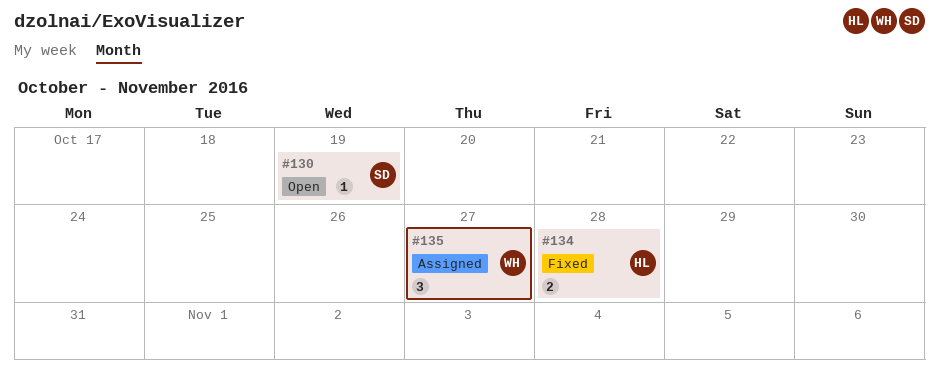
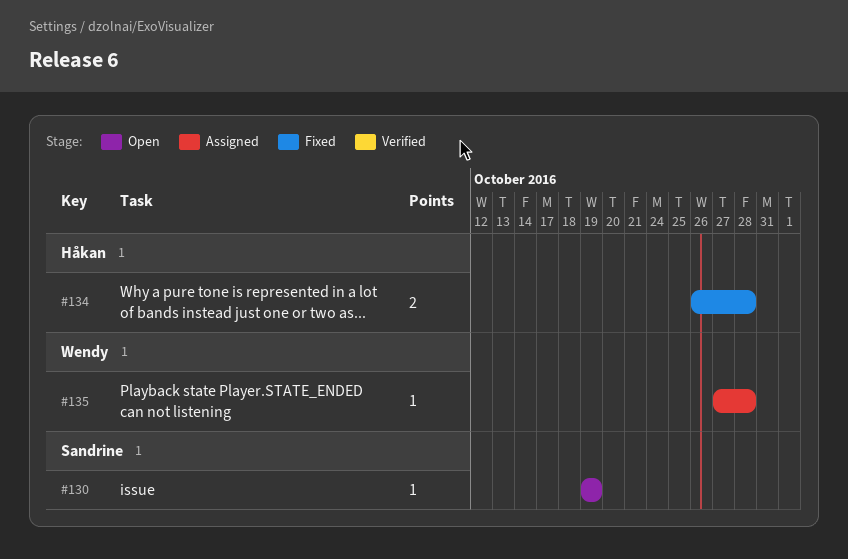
#135, estimate: 3 -> 1
#135, due: Oct 27 -> Oct 28

